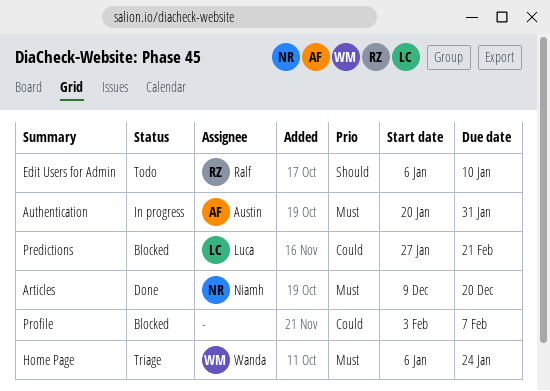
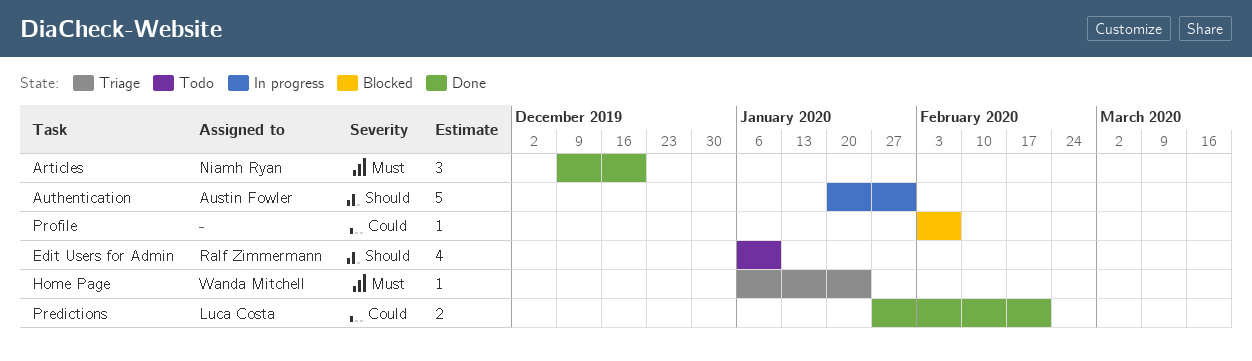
Authentication, priority: Must -> Should
Predictions, status: Blocked -> Done

